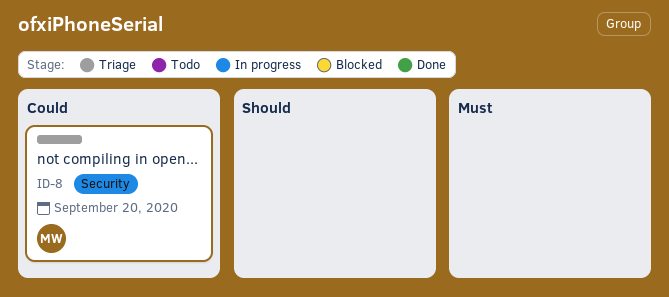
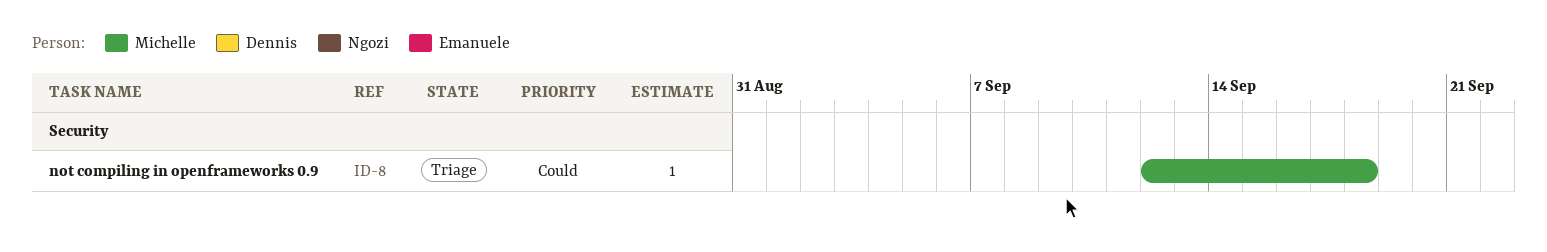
ID-8, due: Sep 20 -> Sep 18

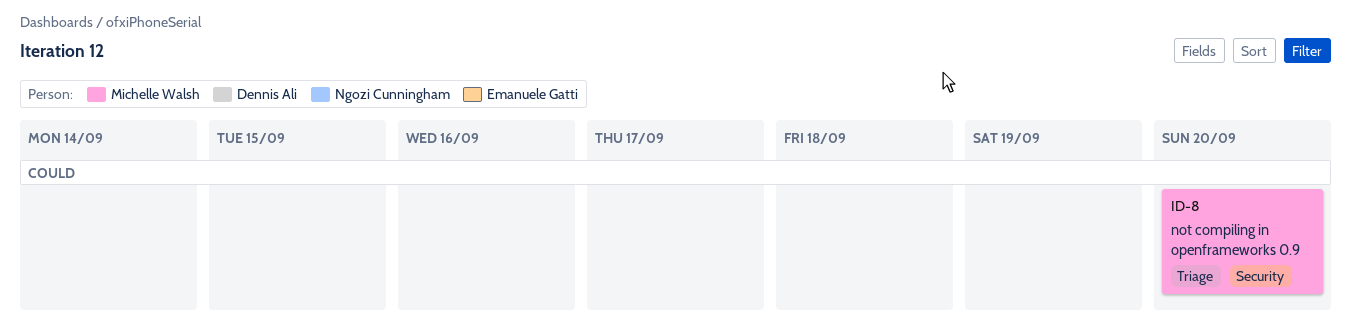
ID-8, due: Sep 18 -> Sep 20

